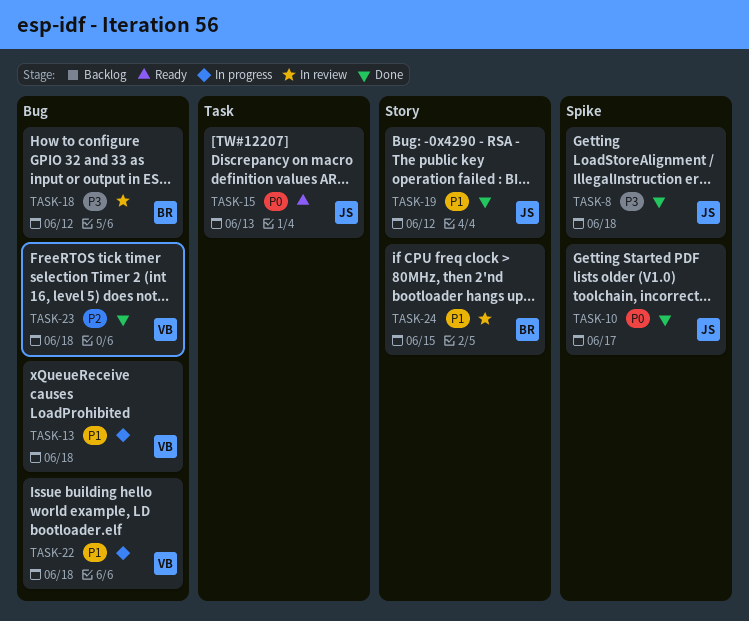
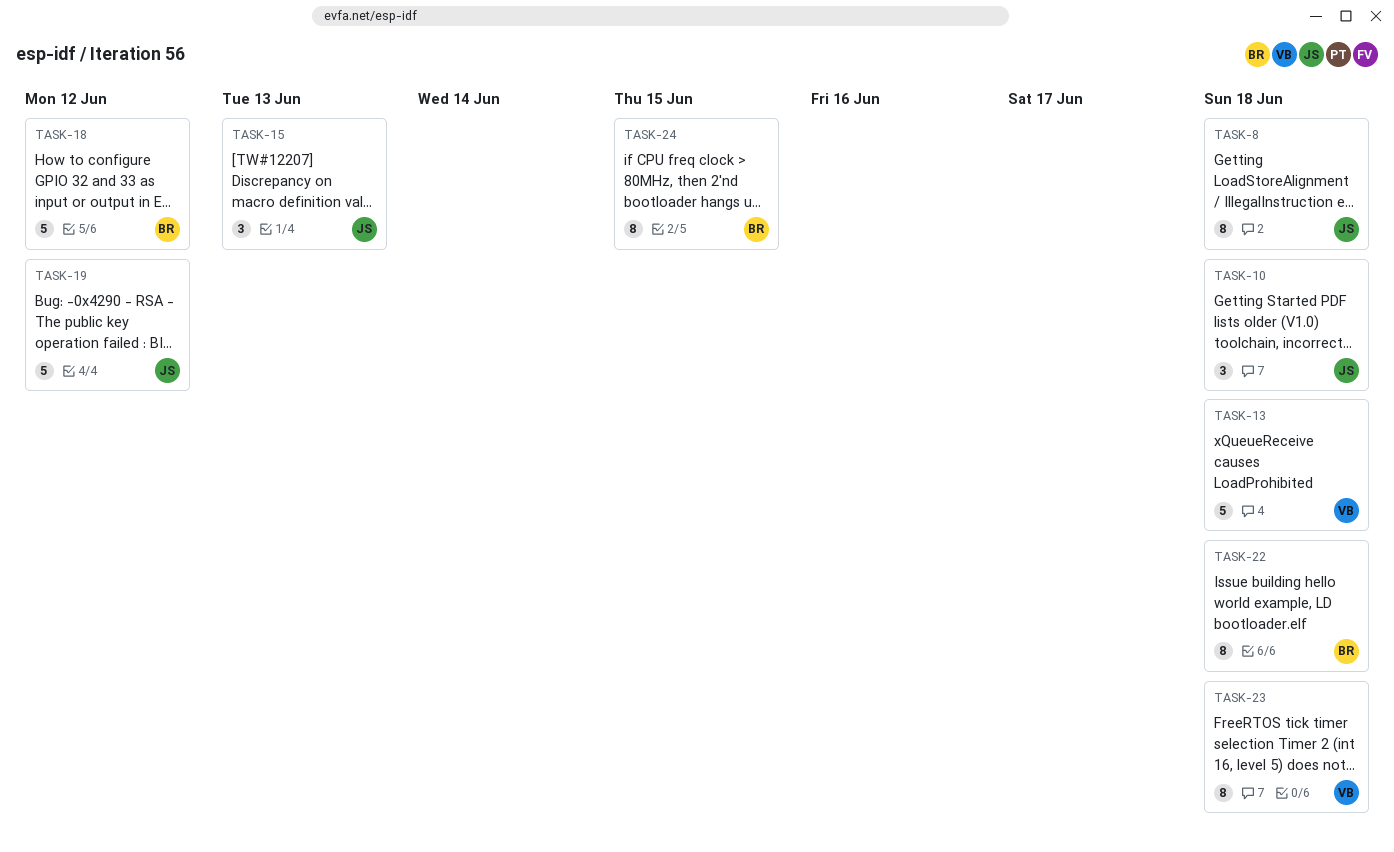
TASK-10, due: Jun 17 -> Jun 18
TASK-22, owner: VB -> BR

